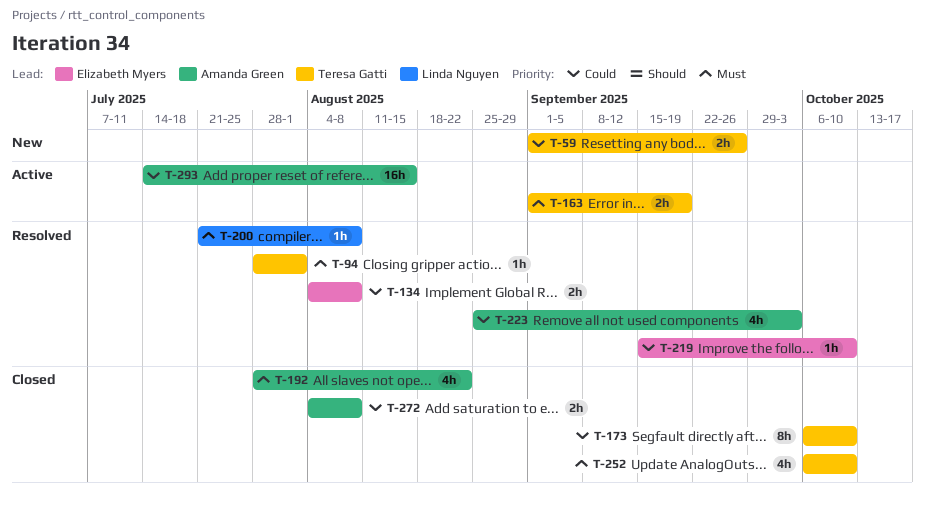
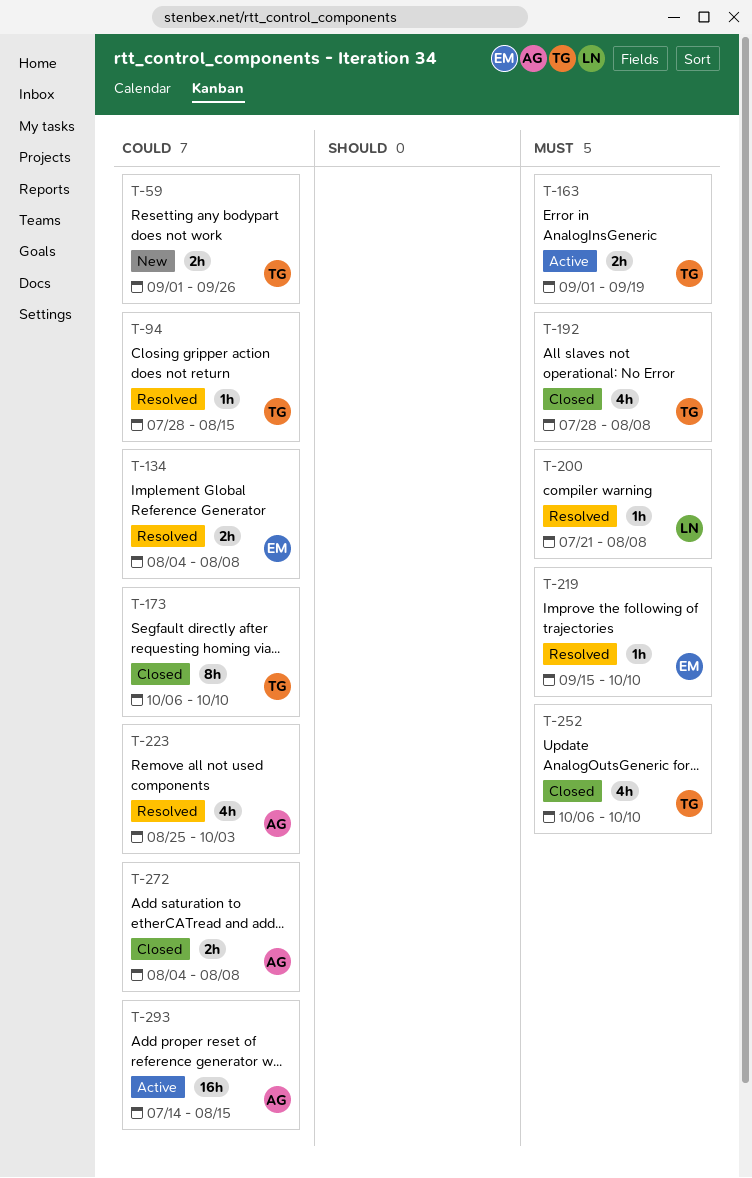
T-94, priority: Must -> Could
T-94, due: Aug 1 -> Aug 15
T-192, owner: Amanda Green -> Teresa Gatti
T-192, due: Aug 22 -> Aug 8
T-219, priority: Could -> Must

